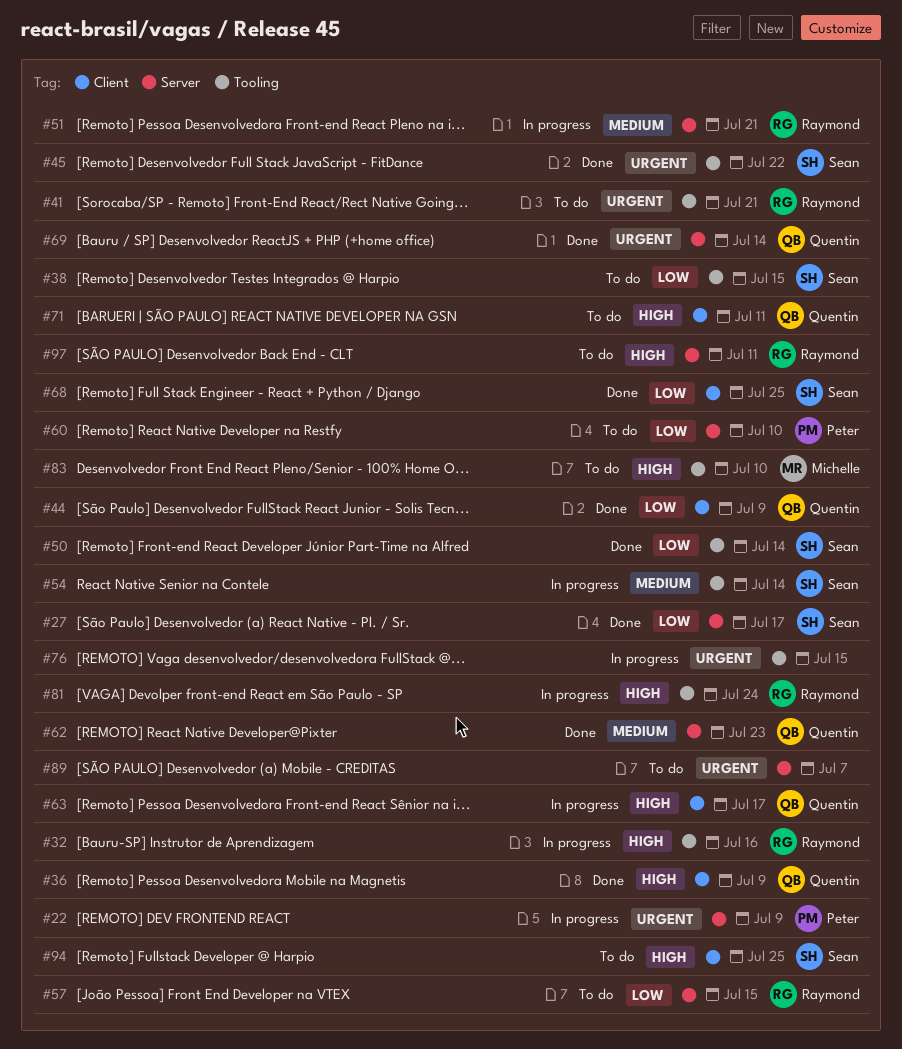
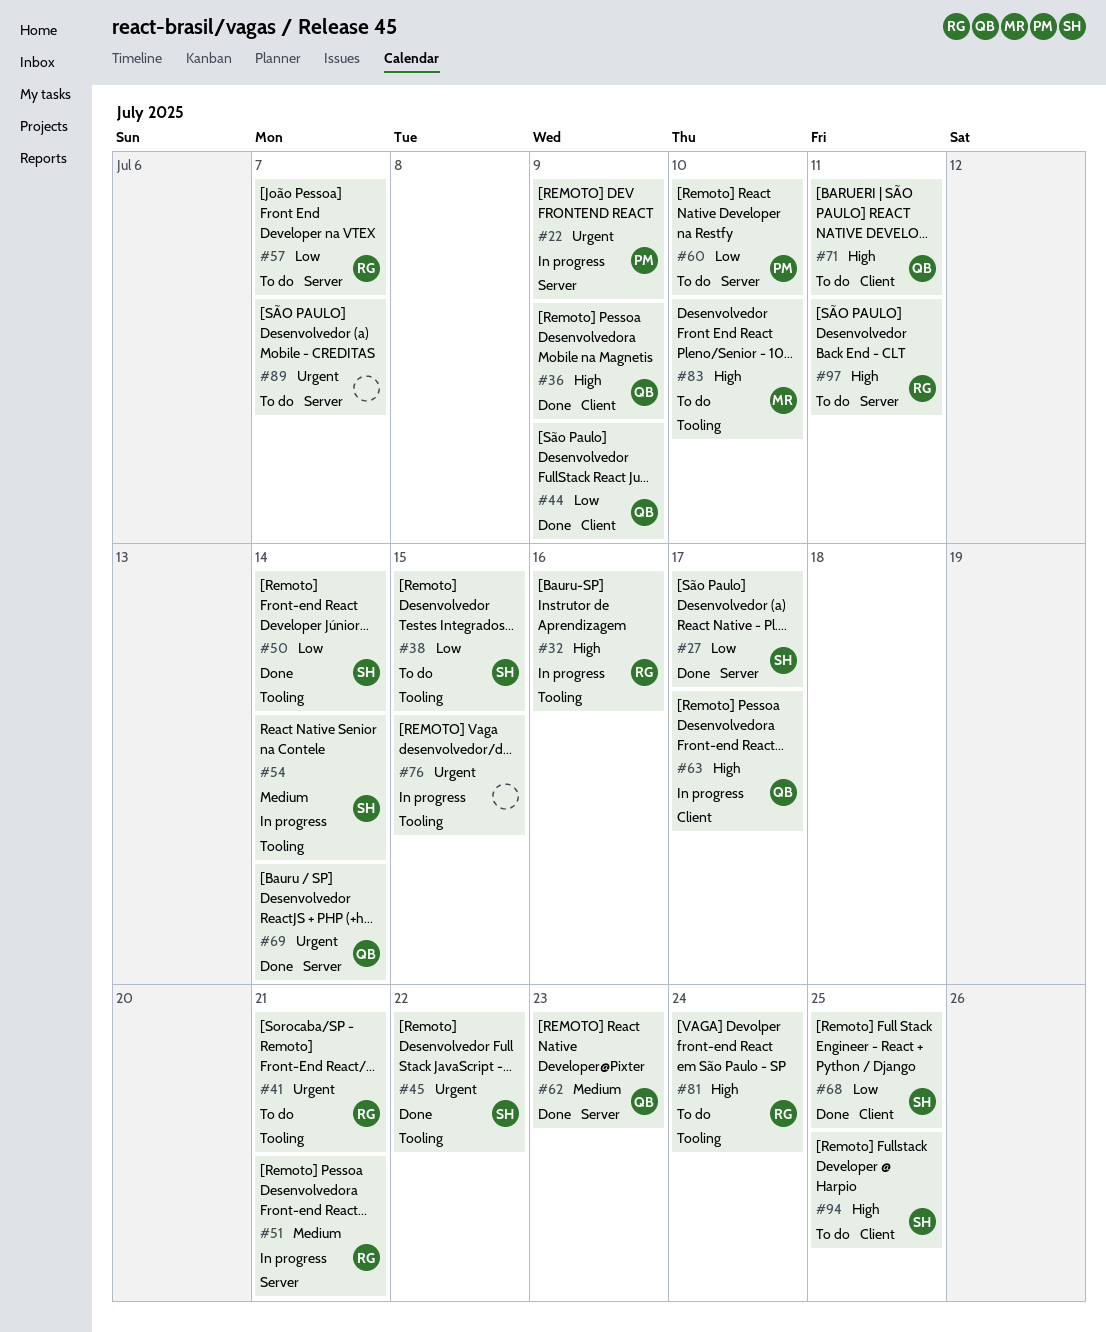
#57, due: Jul 15 -> Jul 7
#81, status: In progress -> To do

